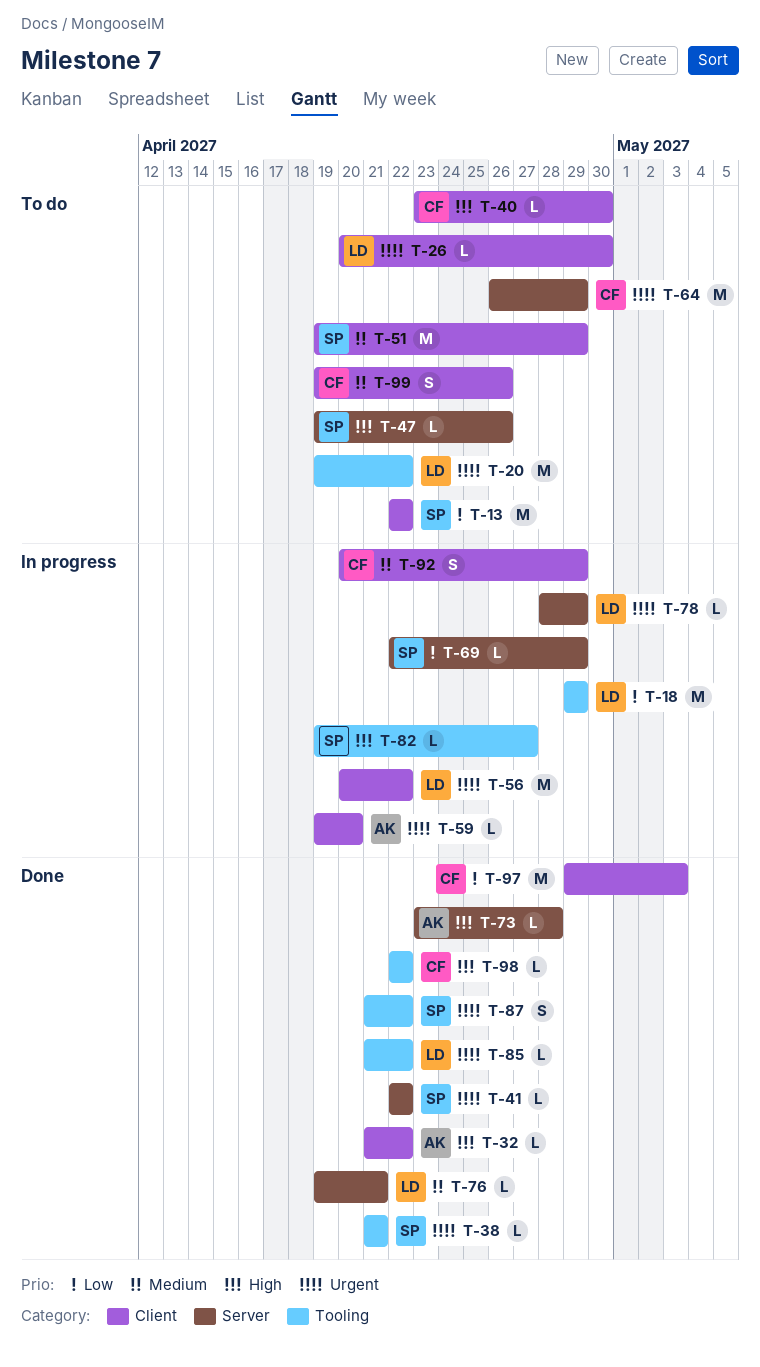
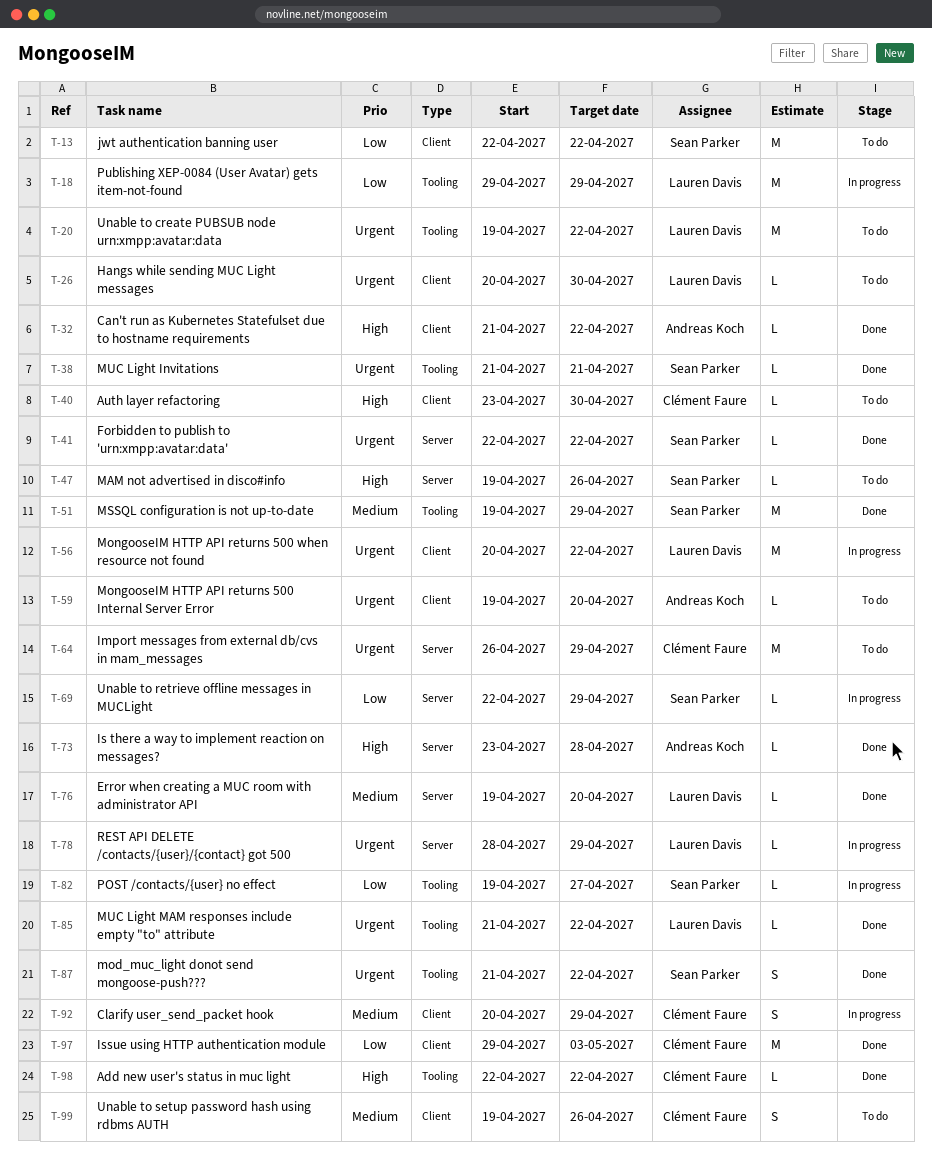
T-51, status: To do -> Done
T-51, label: Client -> Tooling
T-59, status: In progress -> To do
T-76, due: Apr 21 -> Apr 20
T-82, priority: High -> Low

